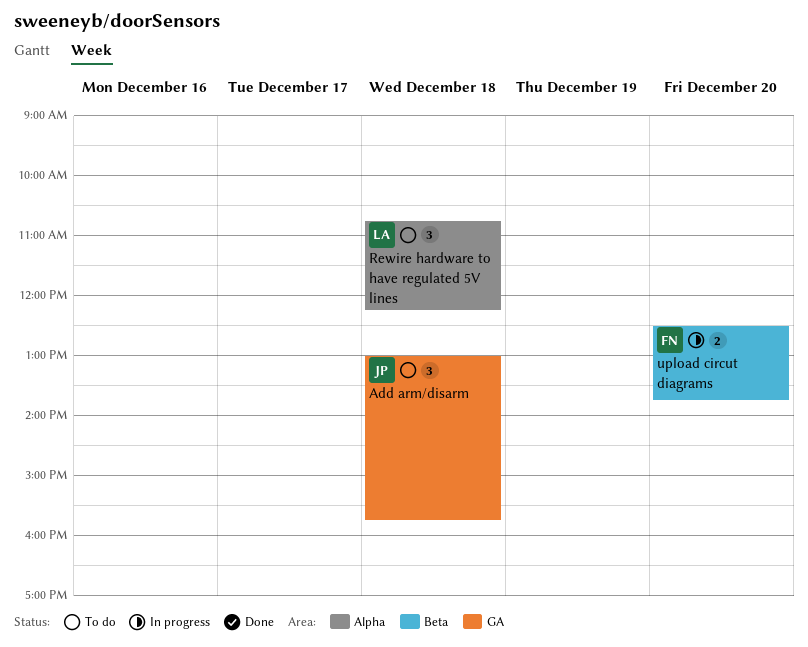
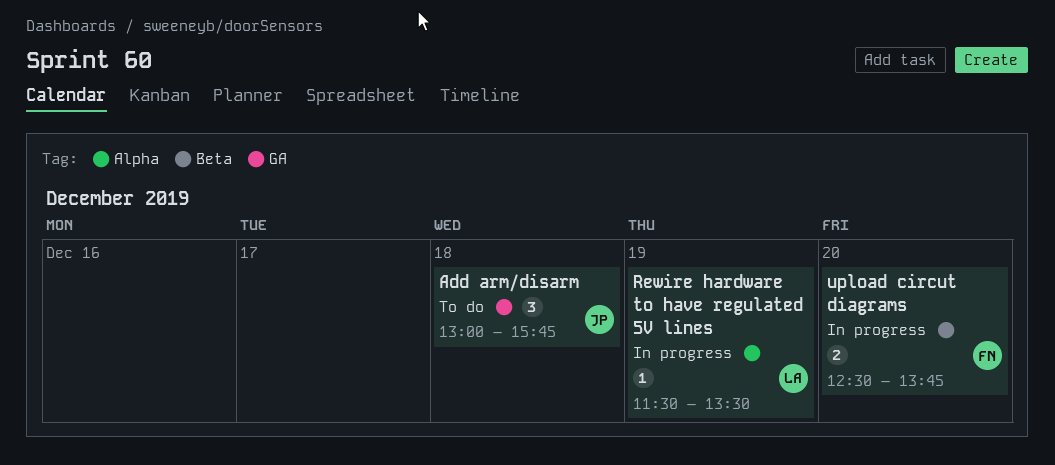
Rewire hardware to have regulated 5V lines, status: To do -> In progress
Rewire hardware to have regulated 5V lines, estimate: 3 -> 1
Rewire hardware to have regulated 5V lines, day: Dec 18 -> Dec 19
Rewire hardware to have regulated 5V lines, begins: 10:45 -> 11:30
Rewire hardware to have regulated 5V lines, ends: 12:15 -> 13:30

